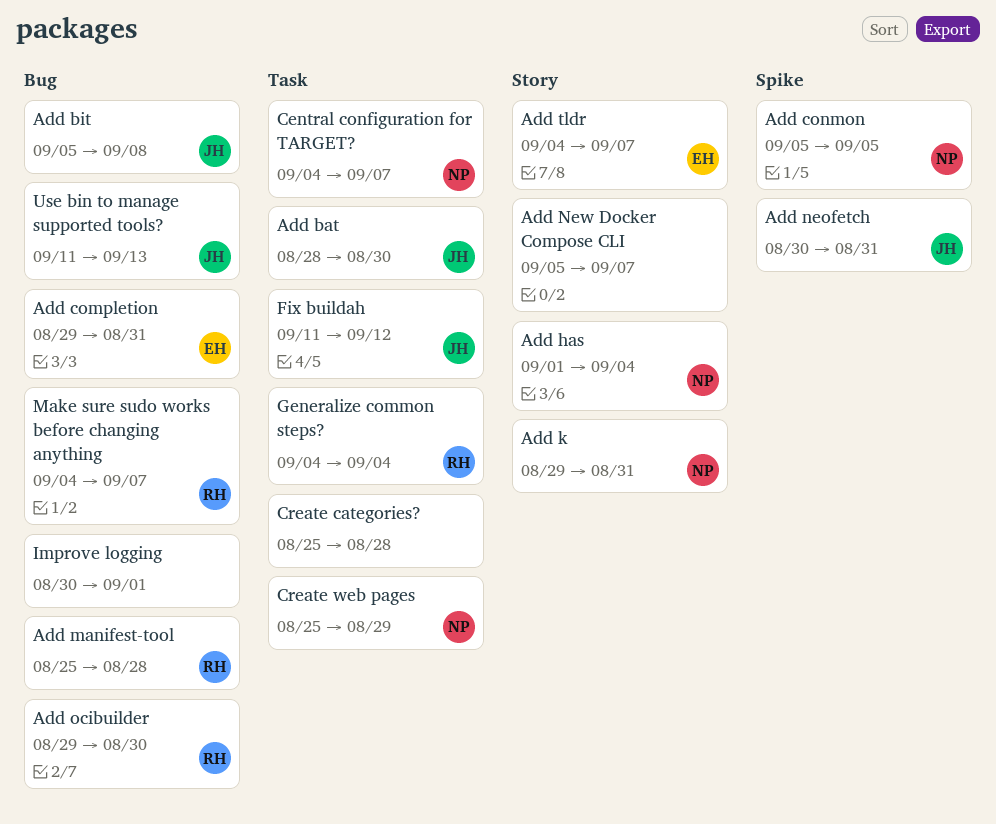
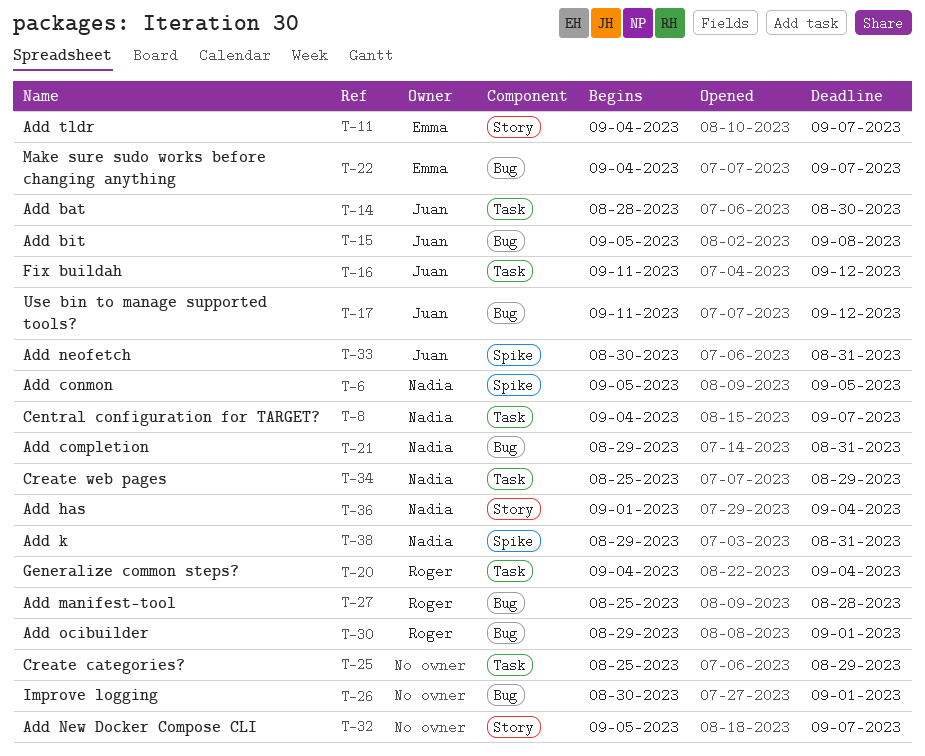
Add completion, owner: Emma -> Nadia
Add k, label: Story -> Spike
Add ocibuilder, due: Aug 30 -> Sep 1
Create categories?, due: Aug 28 -> Aug 29
Make sure sudo works before changing anything, owner: Roger -> Emma
Use bin to manage supported tools?, due: Sep 13 -> Sep 12

